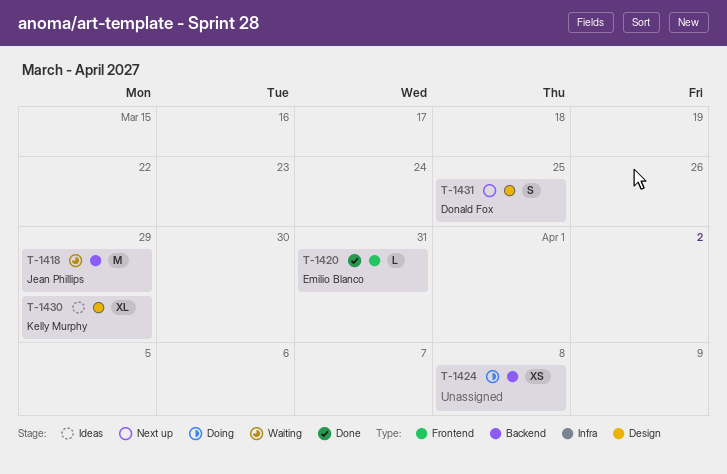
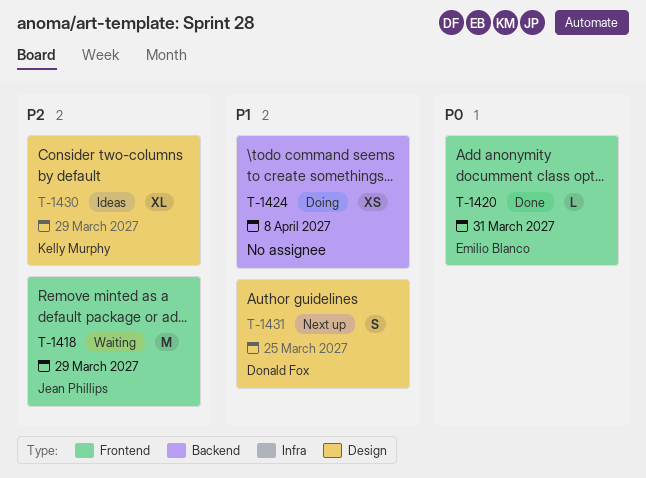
T-1418, label: Backend -> Frontend

